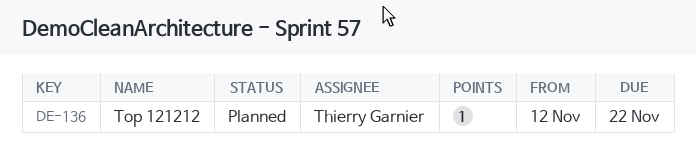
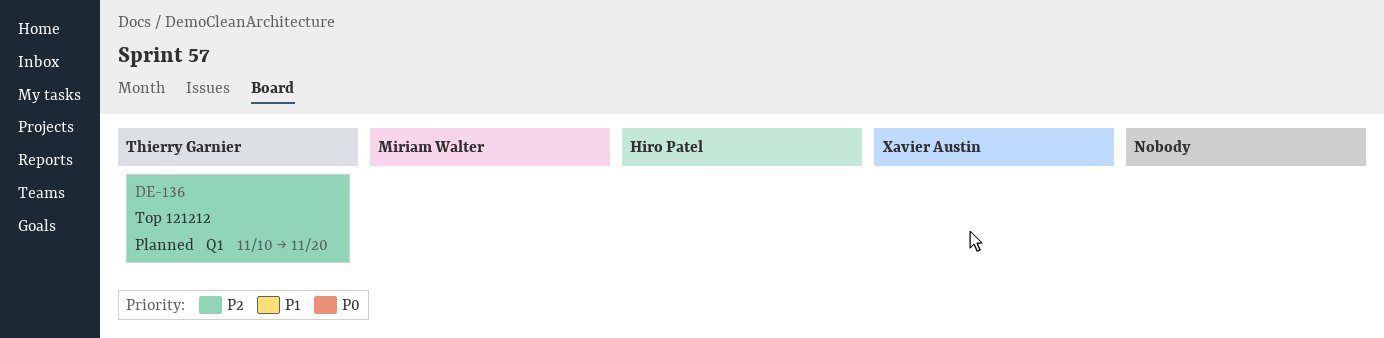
DE-136, start: Nov 12 -> Nov 10
DE-136, due: Nov 22 -> Nov 20

